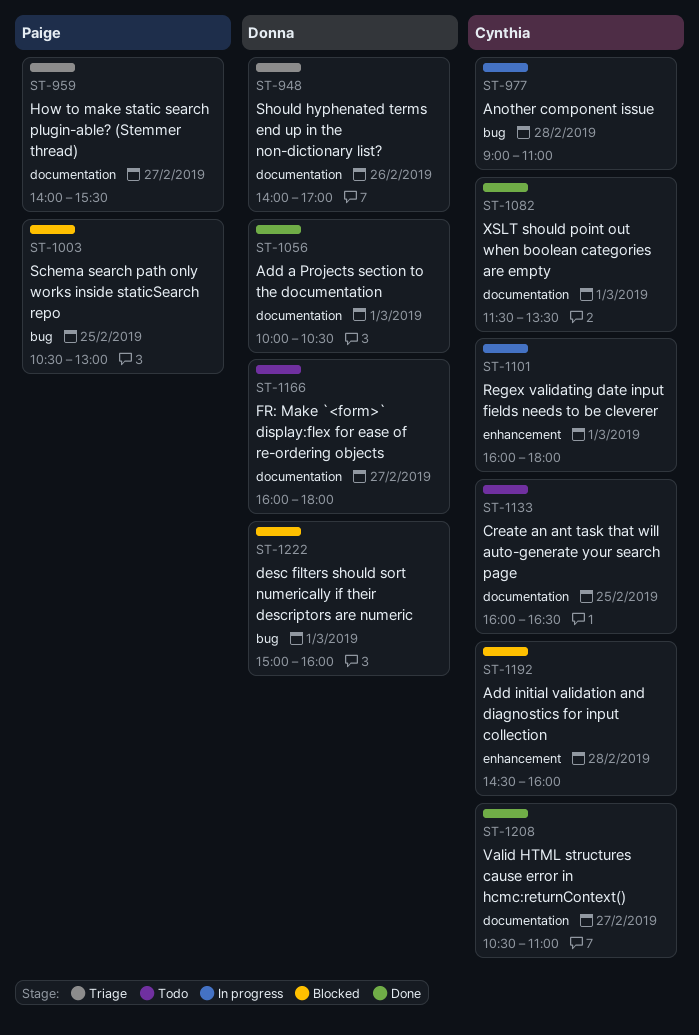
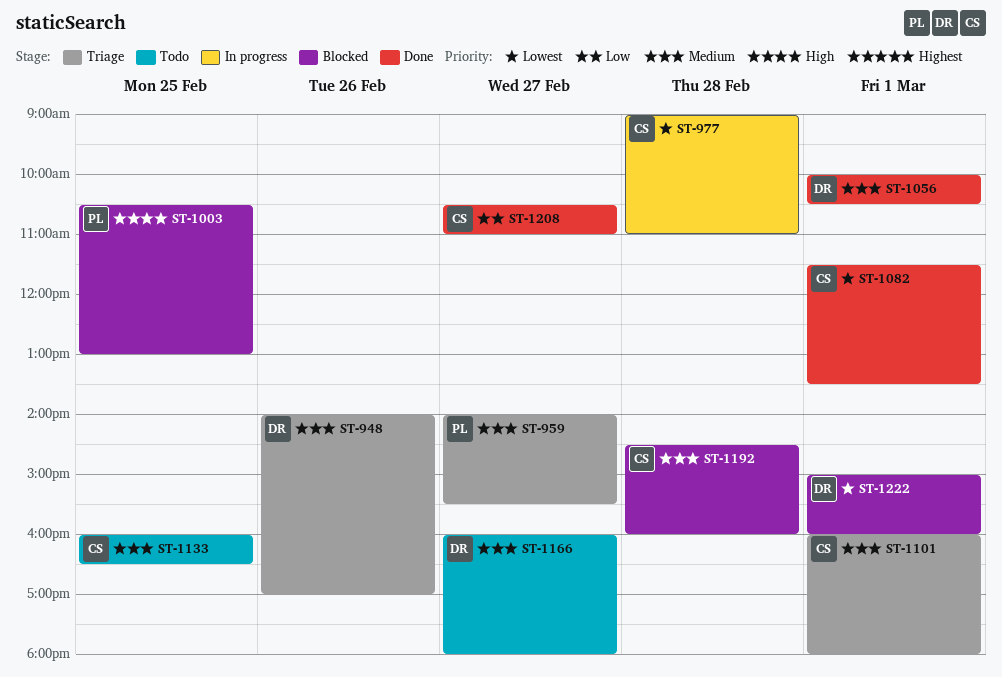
ST-1101, status: In progress -> Triage

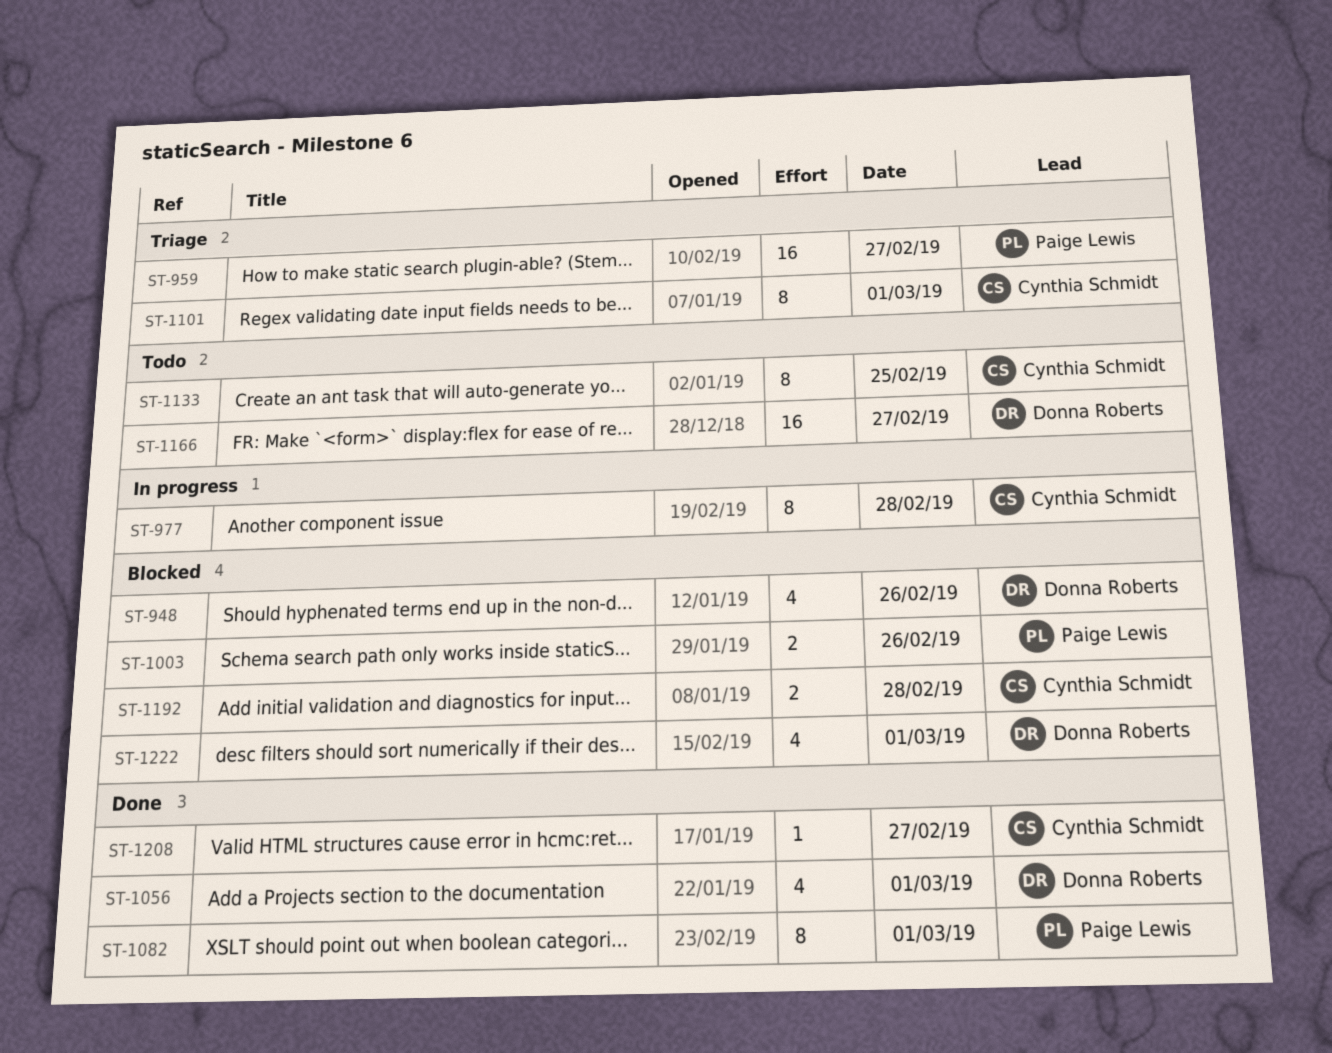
ST-948, status: Triage -> Blocked
ST-1003, day: Feb 25 -> Feb 26
ST-1082, owner: Cynthia Schmidt -> Paige Lewis

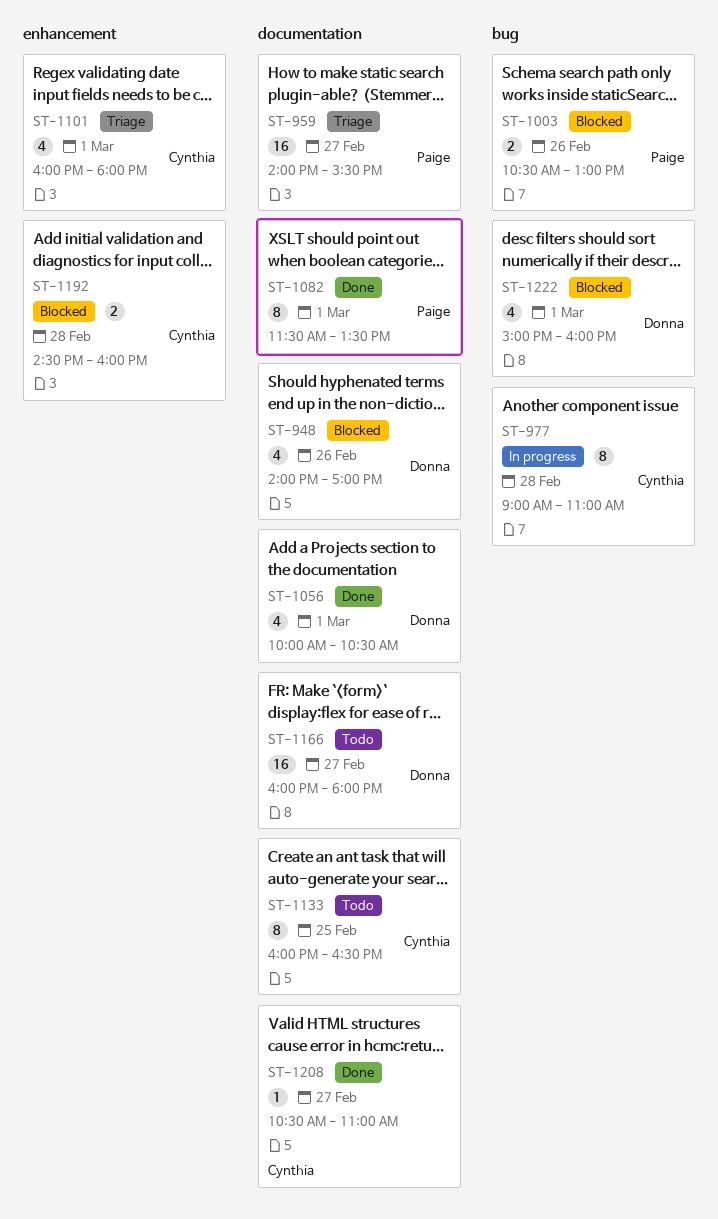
ST-1101, estimate: 8 -> 4

